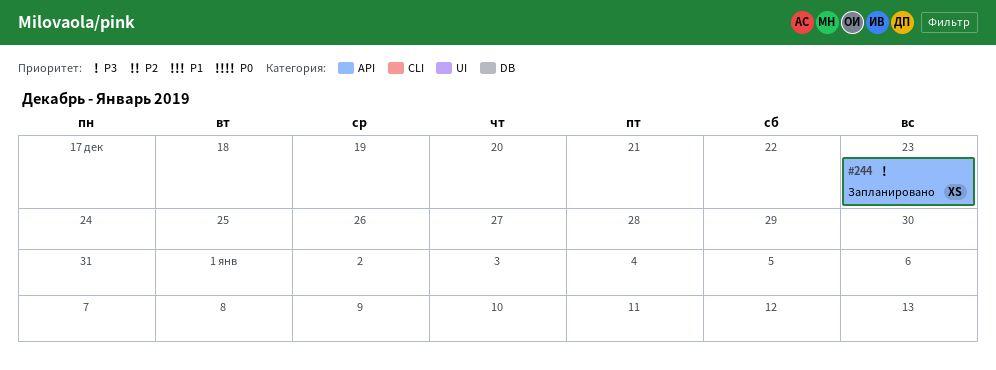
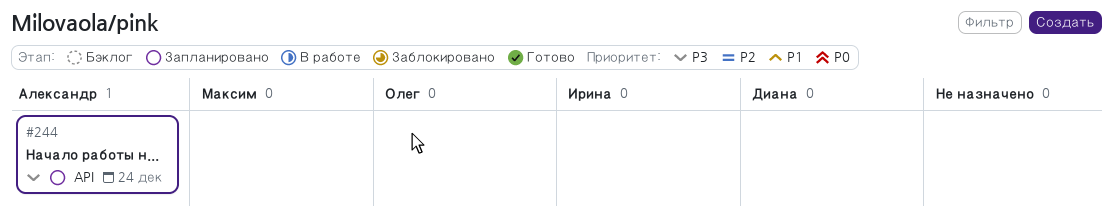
#244, due: Dec 23 -> Dec 24

